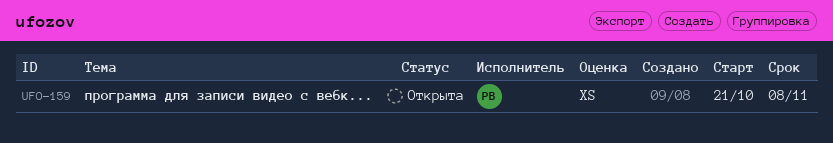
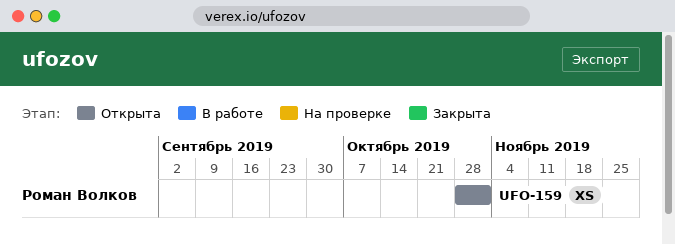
UFO-159, start: Oct 21 -> Oct 28
UFO-159, due: Nov 8 -> Nov 1

